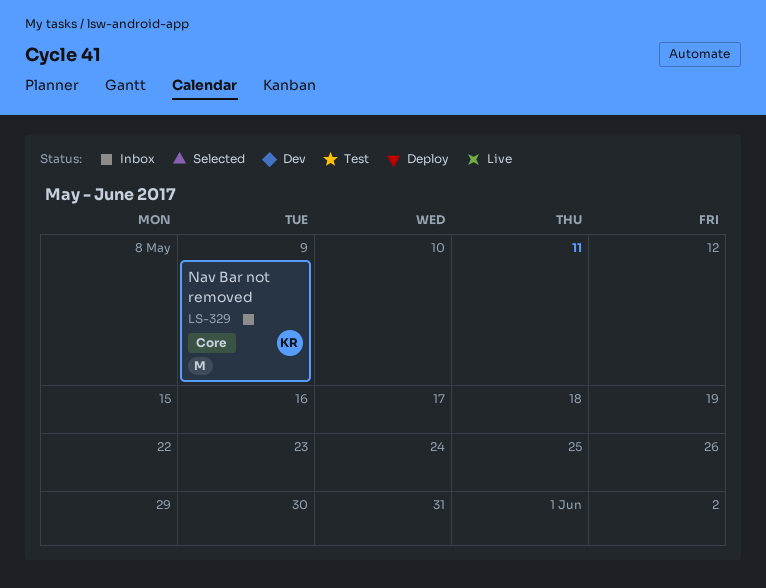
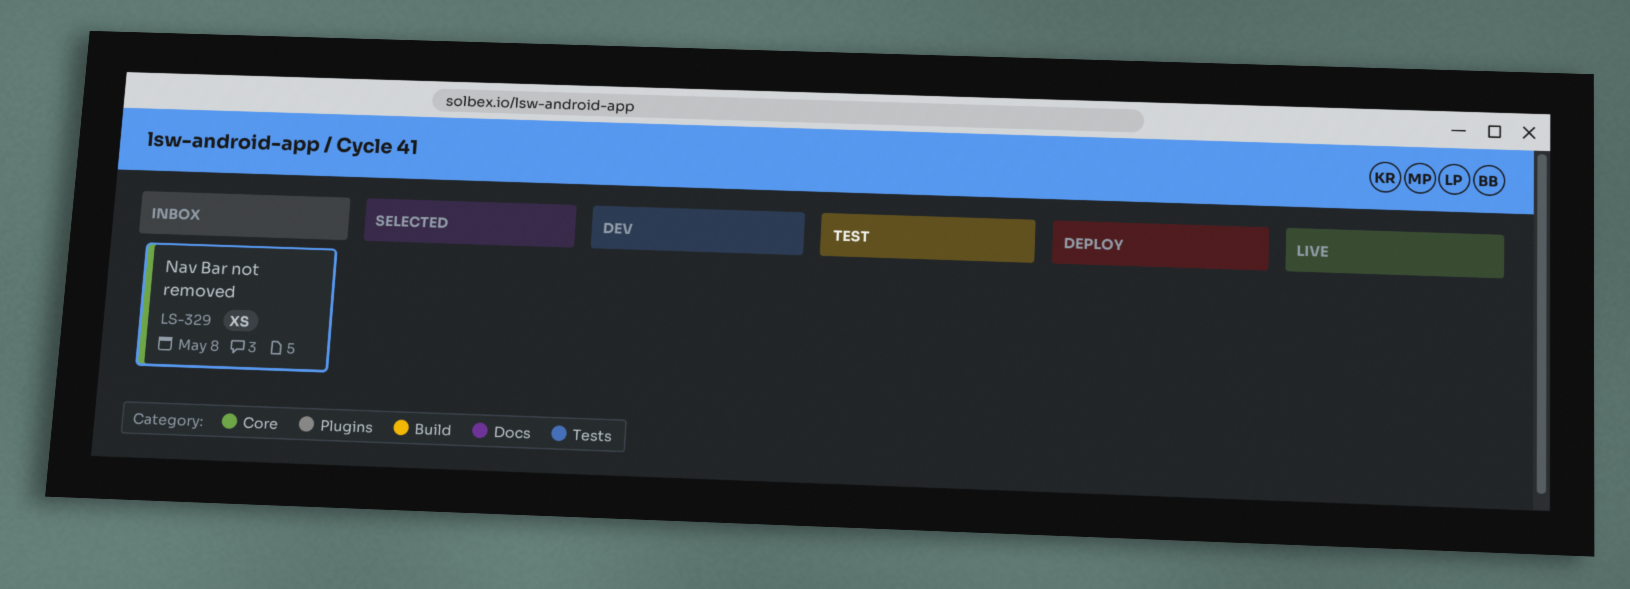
LS-329, estimate: M -> XS
LS-329, due: May 9 -> May 8

